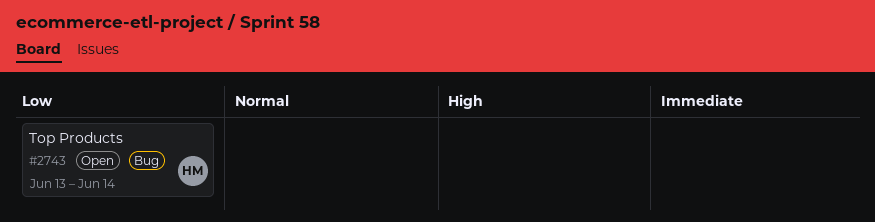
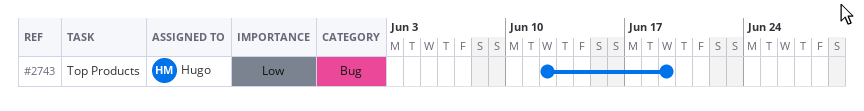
#2743, start: Jun 13 -> Jun 12
#2743, due: Jun 14 -> Jun 19

